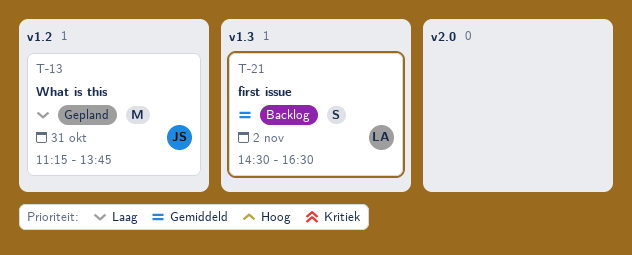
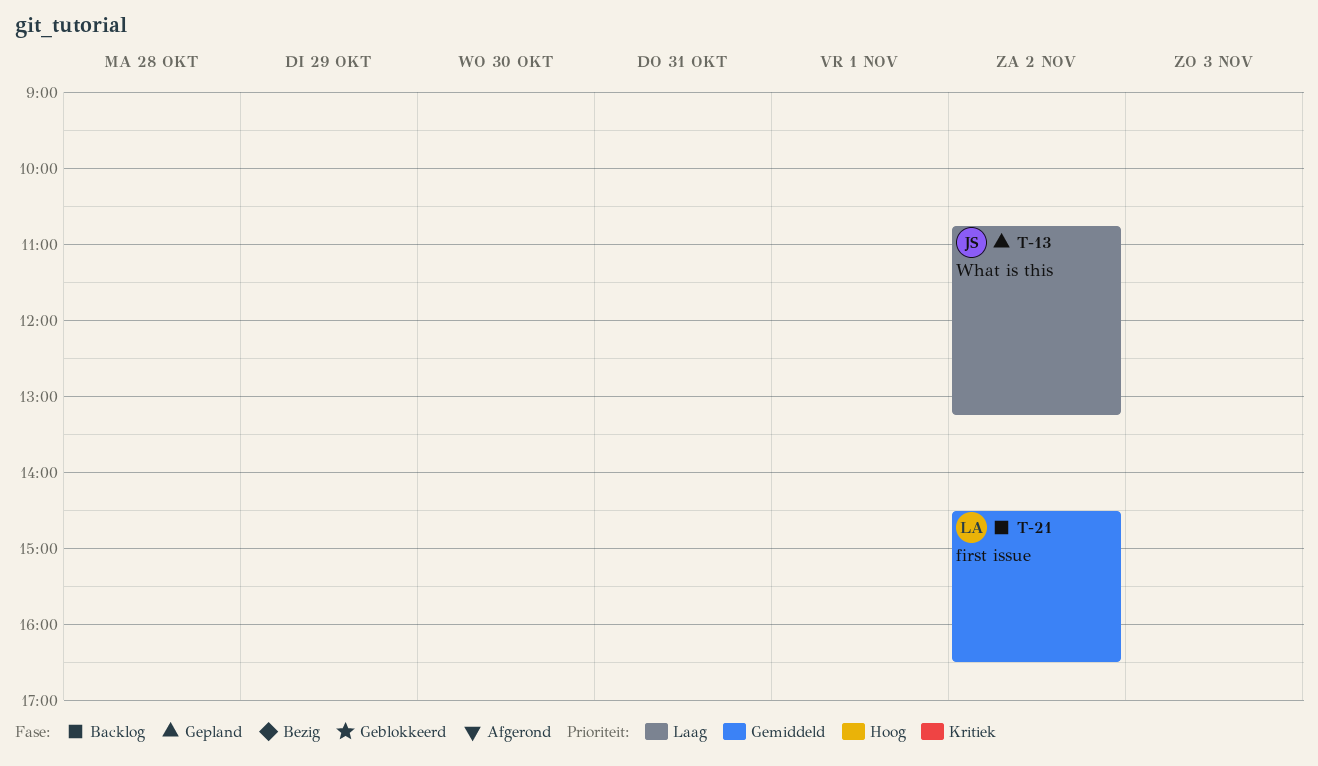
T-13, day: Oct 31 -> Nov 2
T-13, begins: 11:15 -> 10:45
T-13, ends: 13:45 -> 13:15

